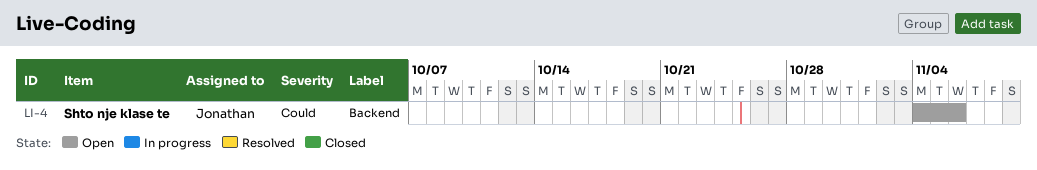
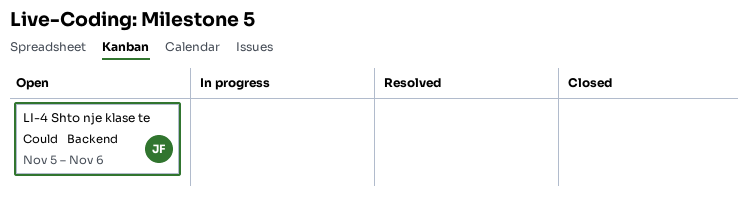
LI-4, start: Nov 4 -> Nov 5

